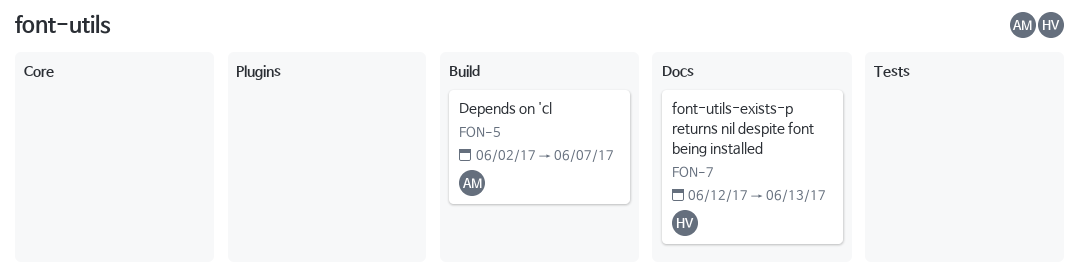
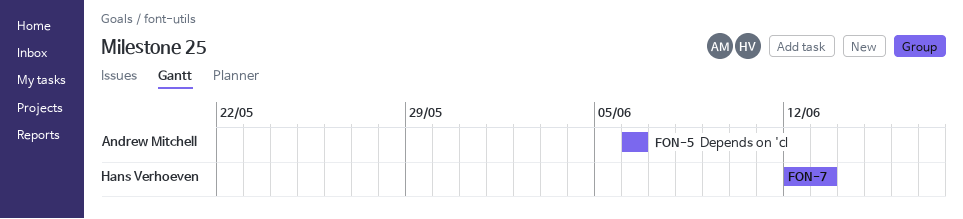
FON-5, start: Jun 2 -> Jun 6
FON-5, due: Jun 7 -> Jun 6

